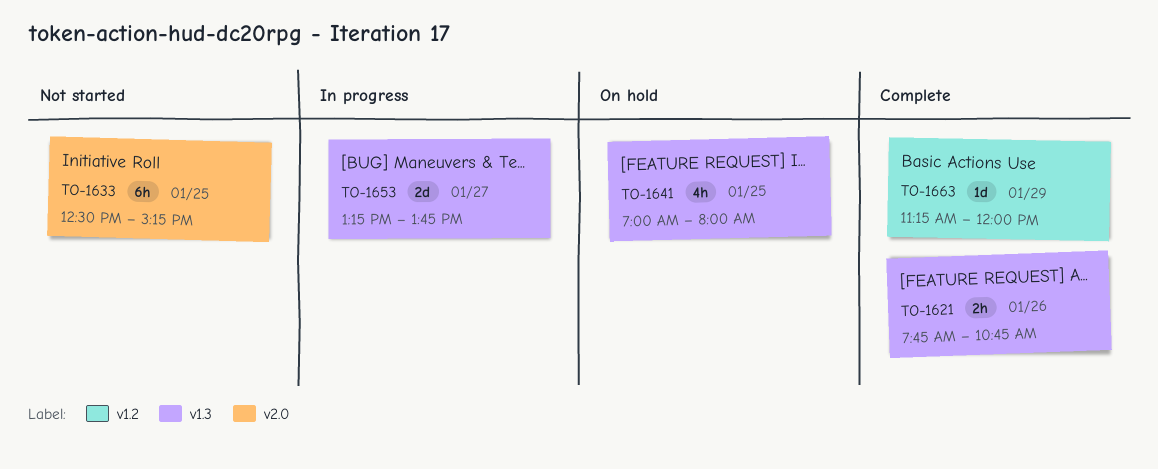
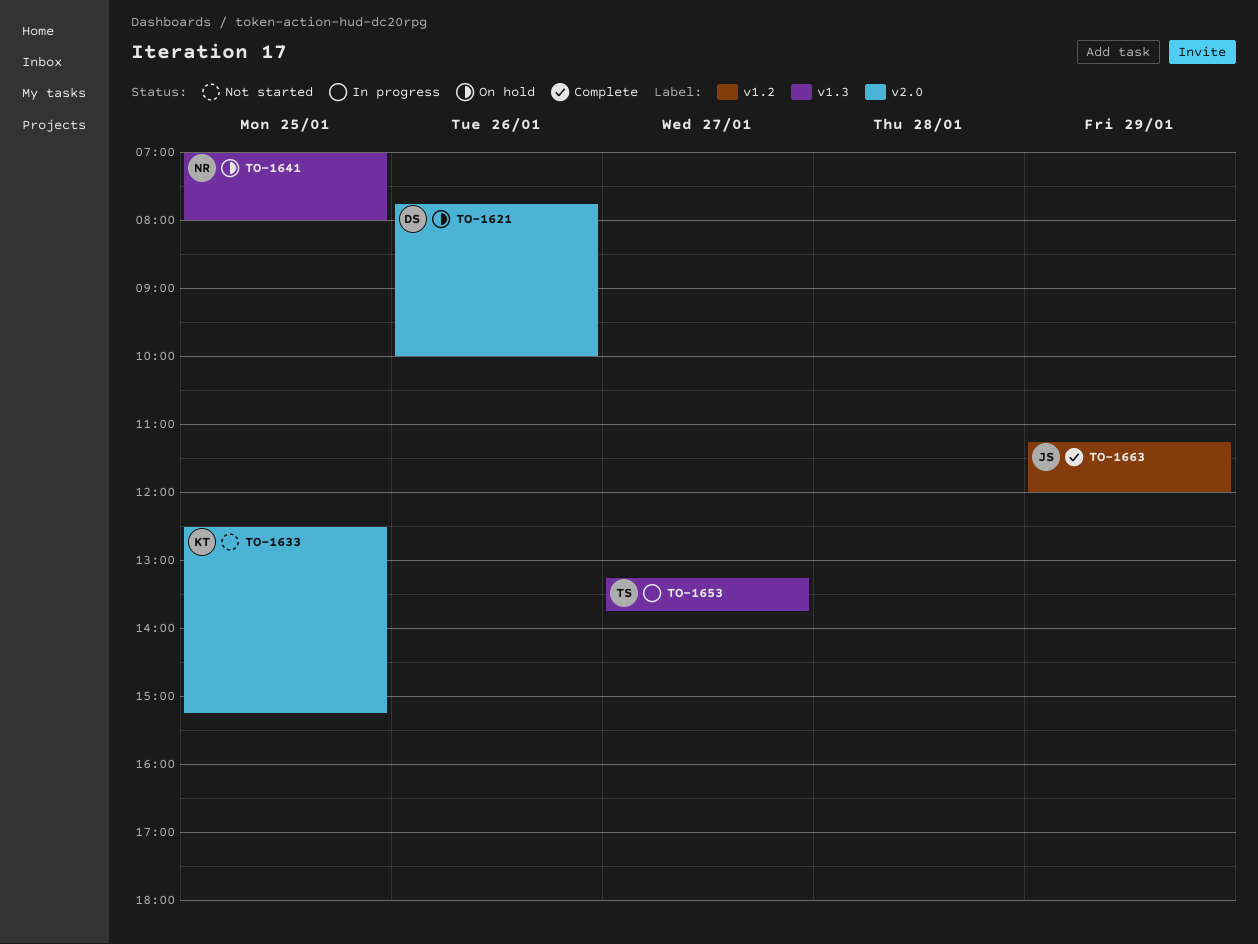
TO-1621, status: Complete -> On hold
TO-1621, label: v1.3 -> v2.0
TO-1621, ends: 10:45 -> 10:00

